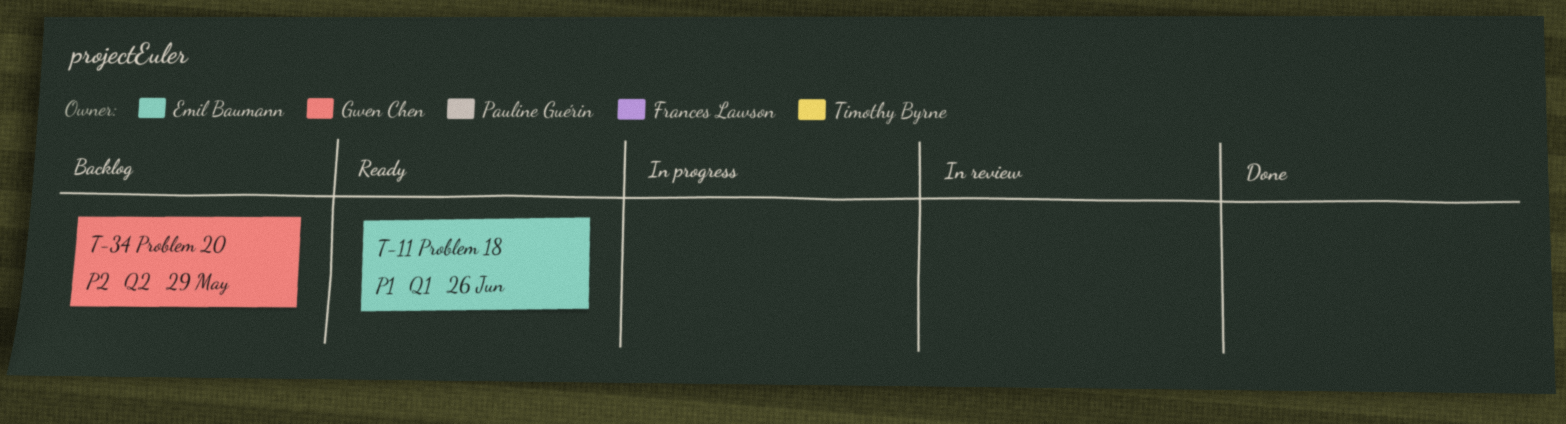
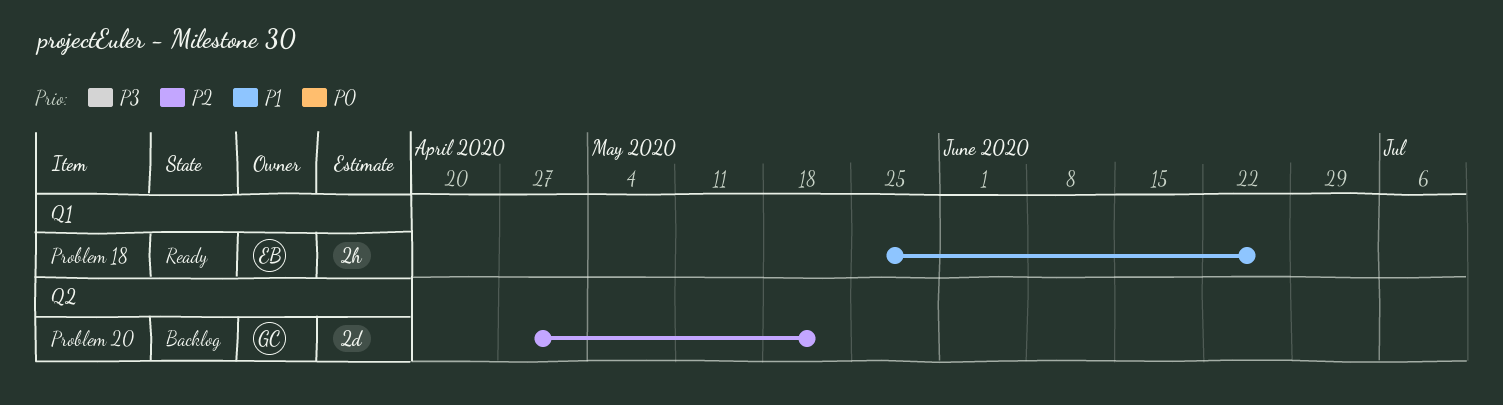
Problem 20, due: May 29 -> May 22

